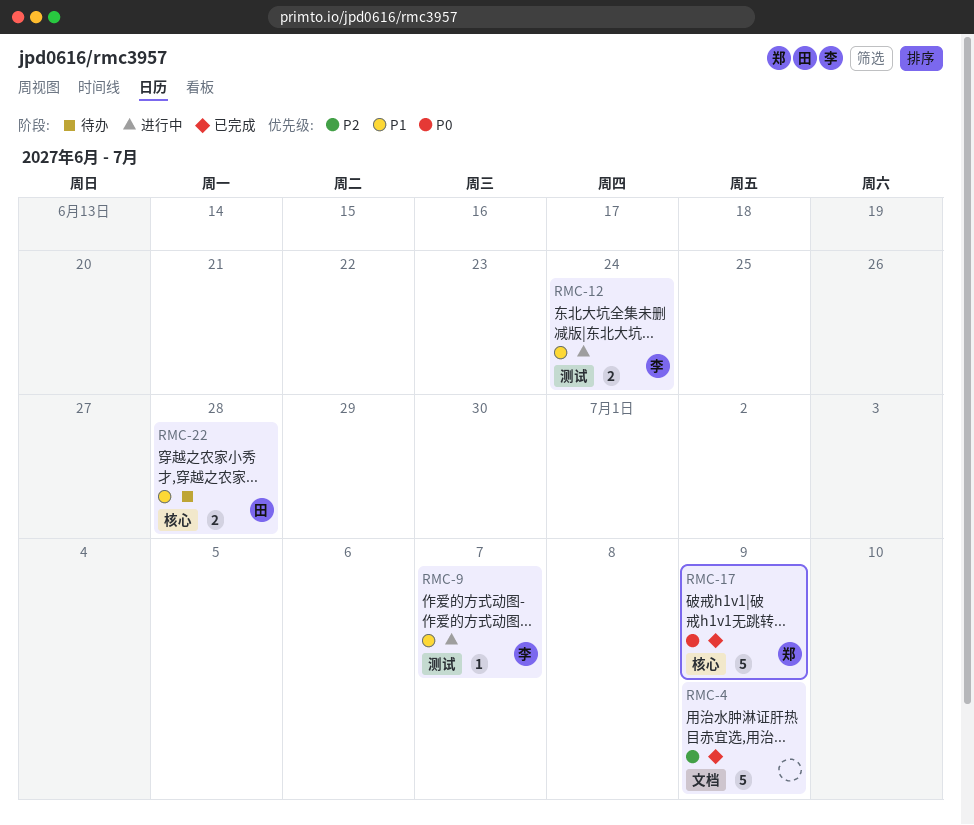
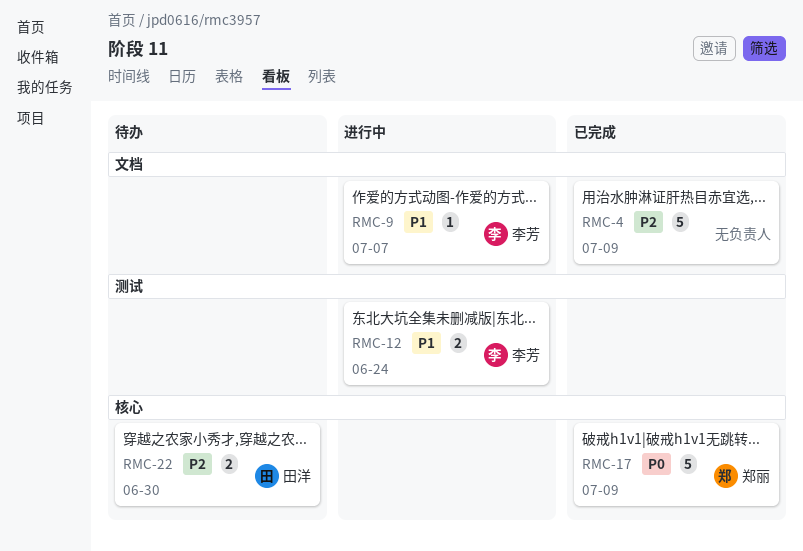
RMC-9, label: 测试 -> 文档
RMC-22, priority: P1 -> P2
RMC-22, due: Jun 28 -> Jun 30

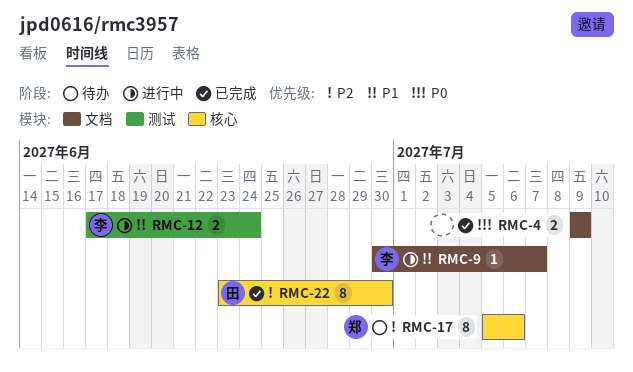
RMC-4, priority: P2 -> P0
RMC-4, estimate: 5 -> 2
RMC-17, status: 已完成 -> 待办
RMC-17, priority: P0 -> P2
RMC-17, estimate: 5 -> 8
RMC-17, due: Jul 9 -> Jul 6
RMC-22, status: 待办 -> 已完成
RMC-22, estimate: 2 -> 8

